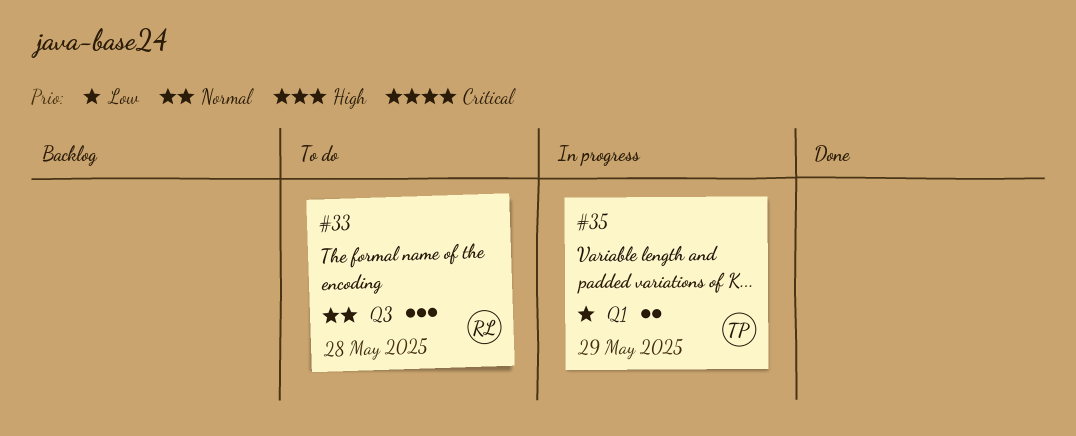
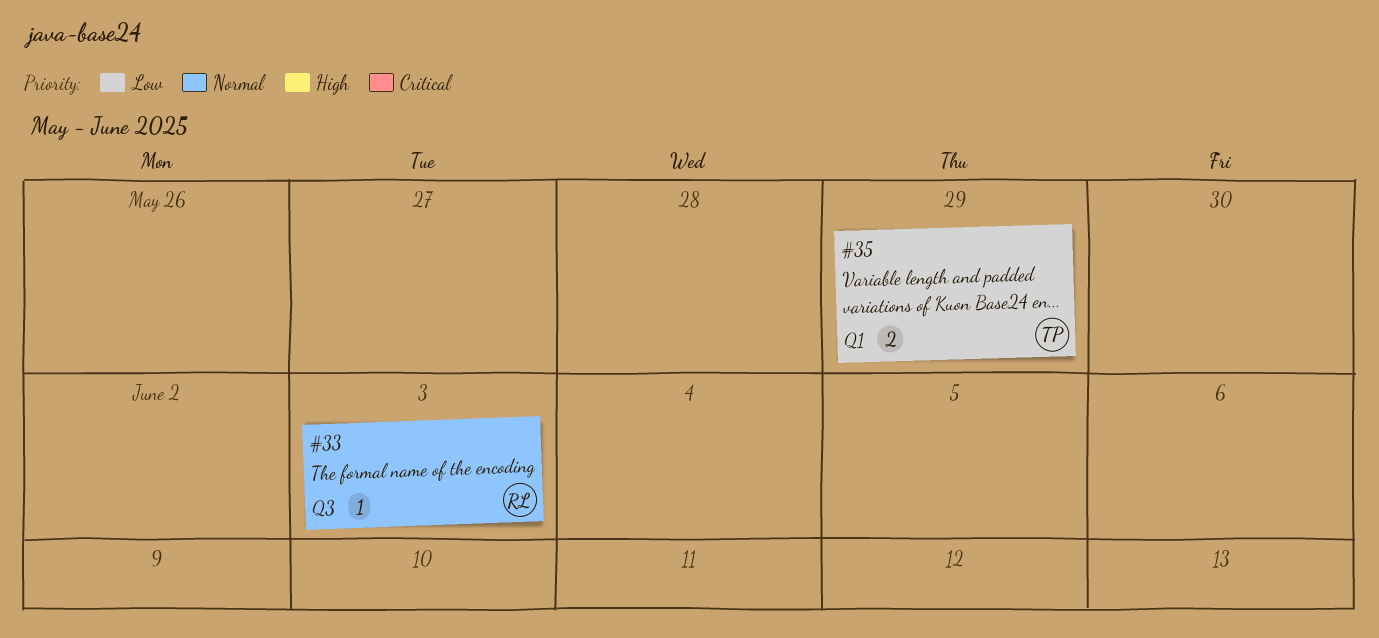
#33, estimate: 3 -> 1
#33, due: May 28 -> Jun 3

